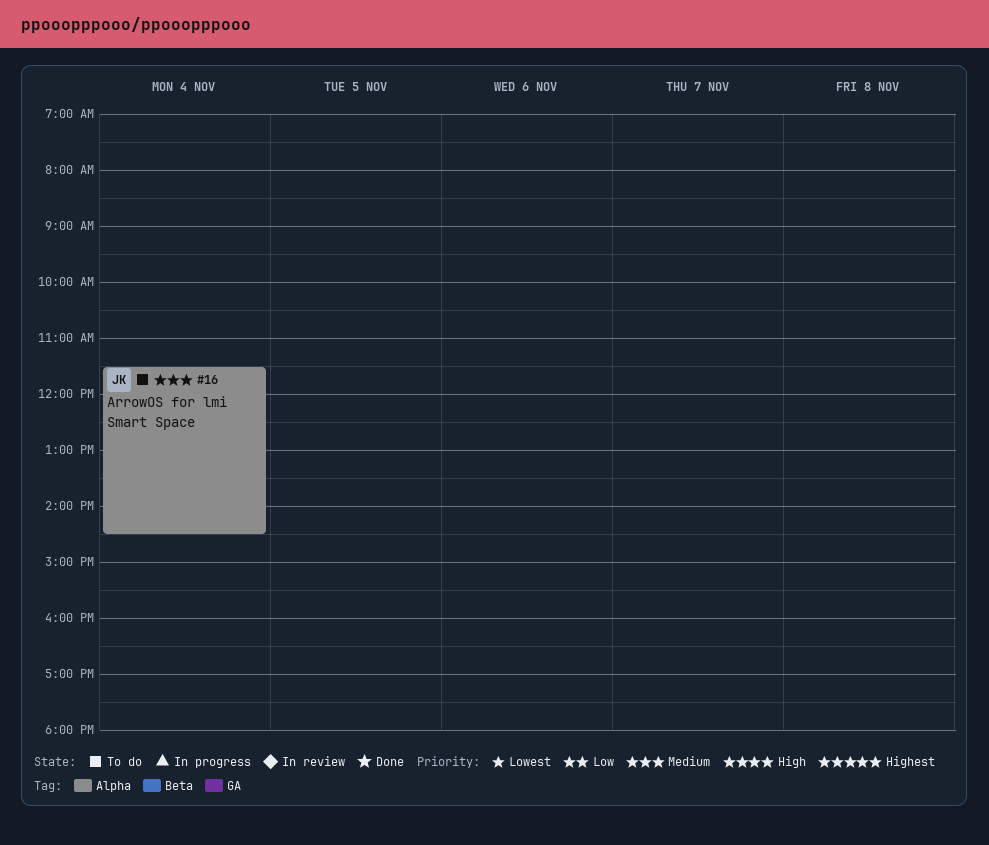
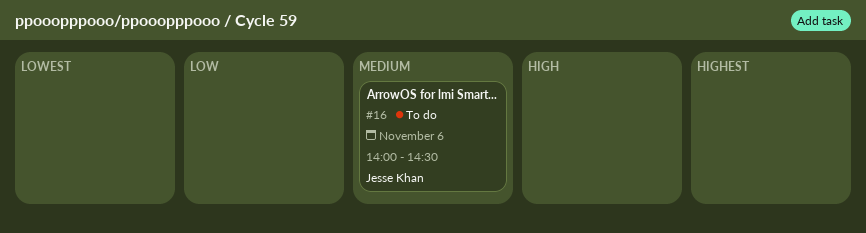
#16, day: Nov 4 -> Nov 6
#16, begins: 11:30 -> 14:00

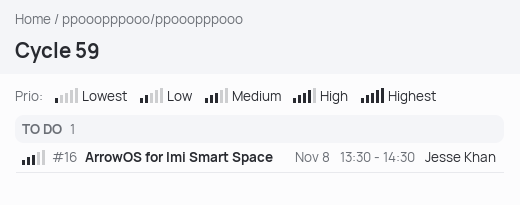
#16, day: Nov 6 -> Nov 8
#16, begins: 14:00 -> 13:30

